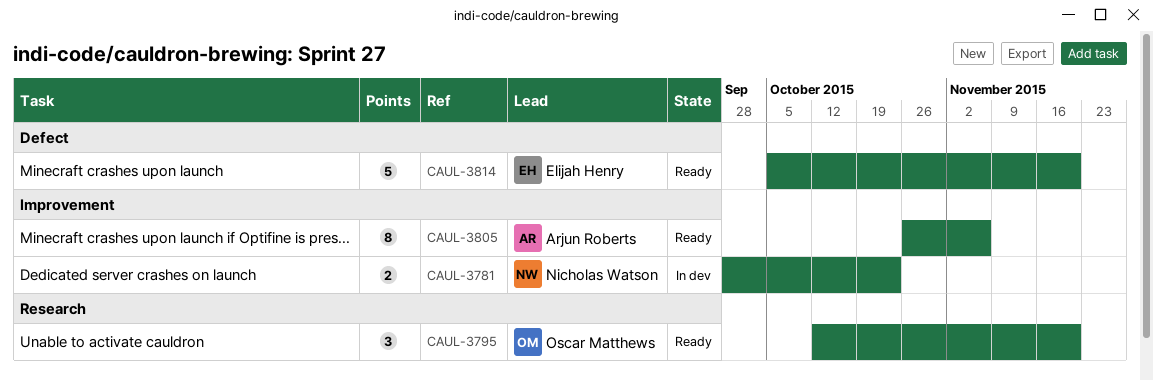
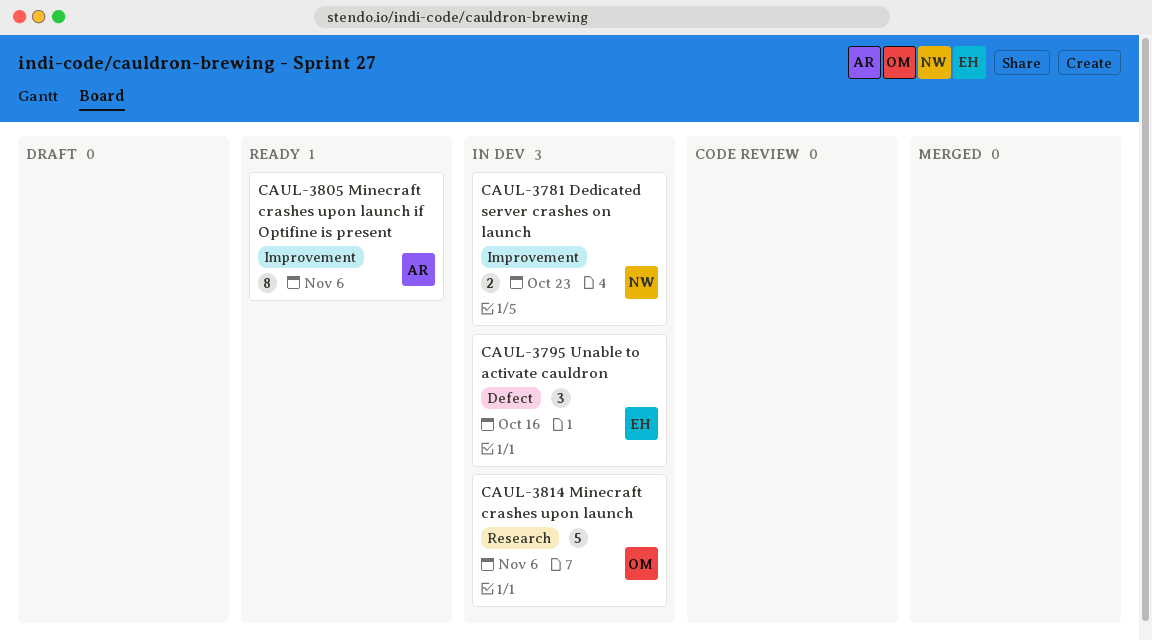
CAUL-3795, status: Ready -> In dev
CAUL-3795, owner: Oscar Matthews -> Elijah Henry
CAUL-3795, label: Research -> Defect
CAUL-3795, due: Nov 20 -> Oct 16
CAUL-3814, status: Ready -> In dev
CAUL-3814, owner: Elijah Henry -> Oscar Matthews
CAUL-3814, label: Defect -> Research
CAUL-3814, due: Nov 20 -> Nov 6

